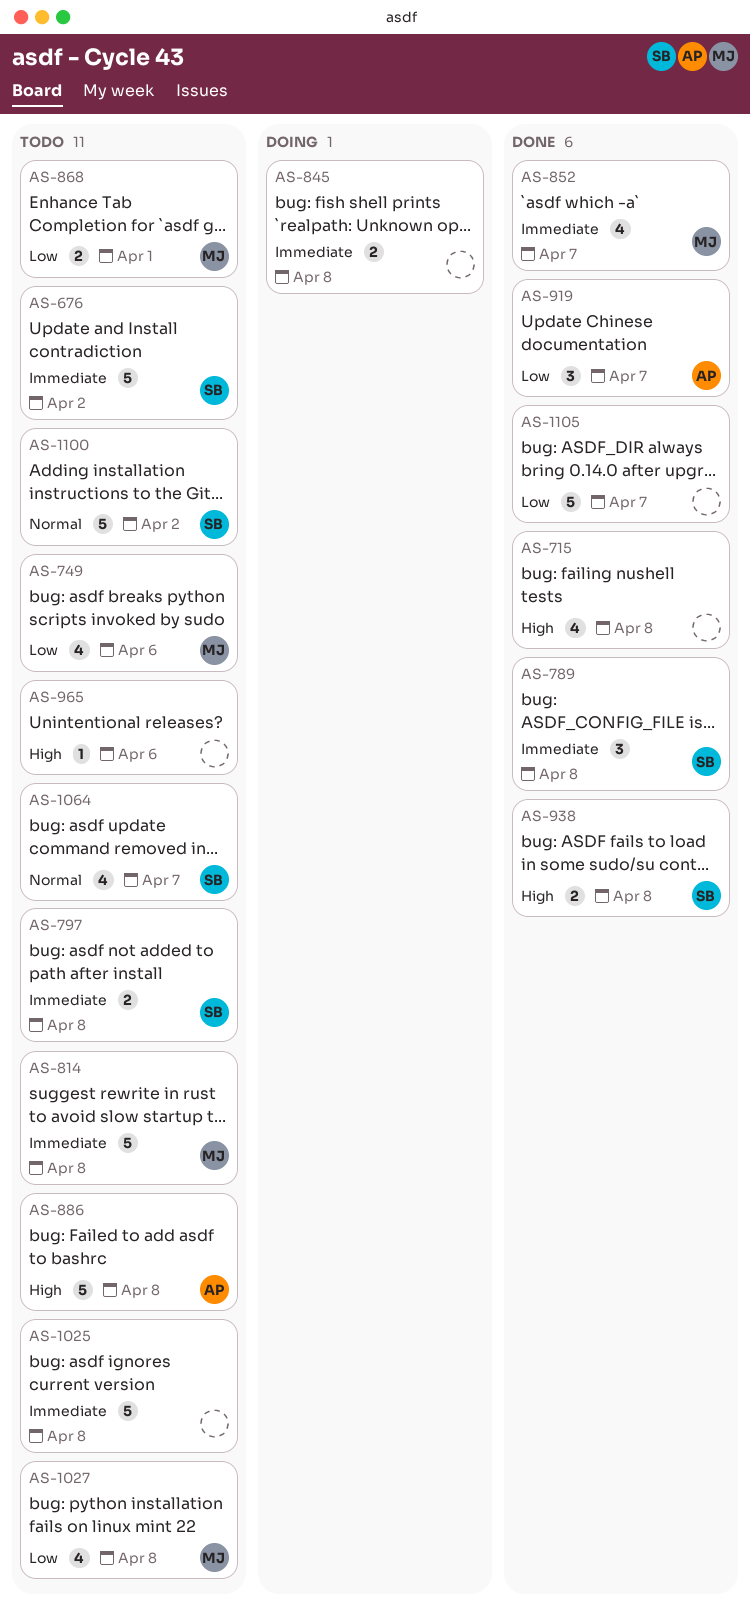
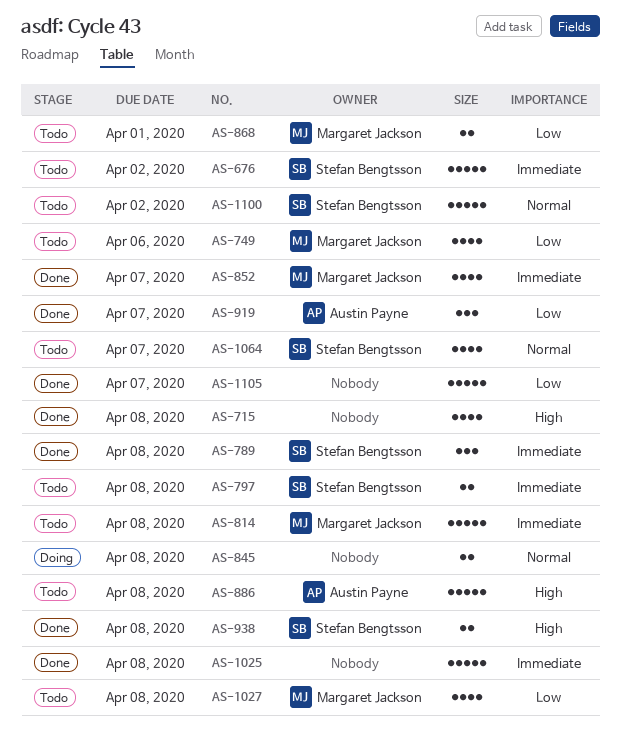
AS-845, priority: Immediate -> Normal
AS-965: present -> none
AS-1025, status: Todo -> Done

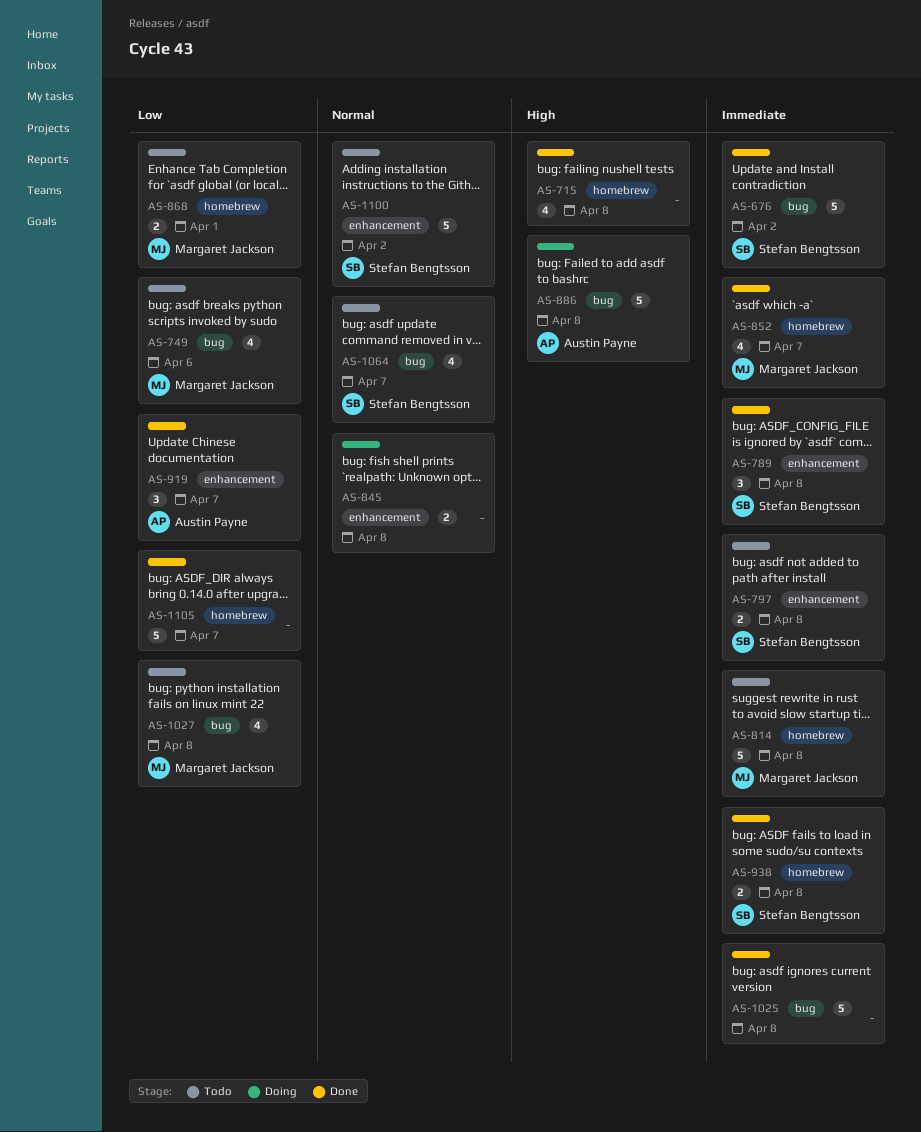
AS-676, status: Todo -> Done
AS-886, status: Todo -> Doing
AS-938, priority: High -> Immediate

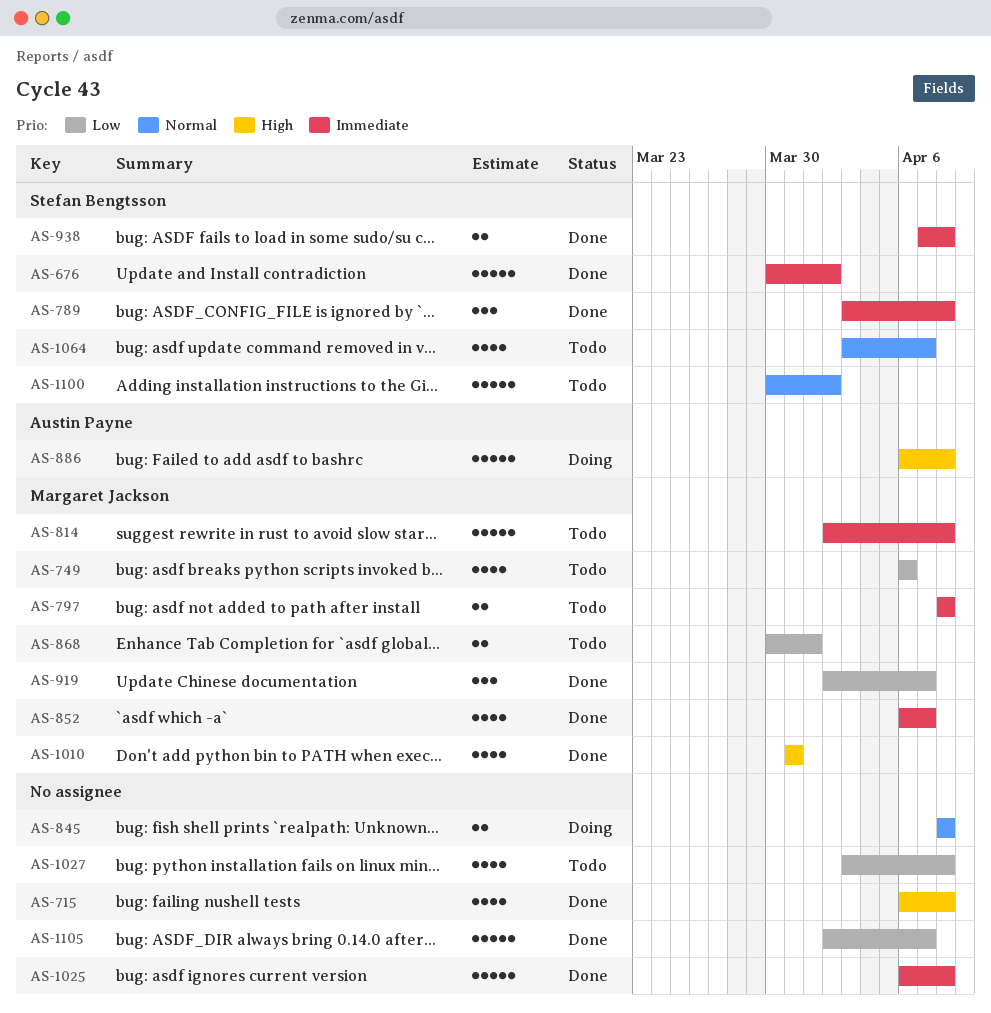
AS-797, owner: Stefan Bengtsson -> Margaret Jackson
AS-919, owner: Austin Payne -> Margaret Jackson
AS-1010: none -> present
AS-1027, owner: Margaret Jackson -> none

